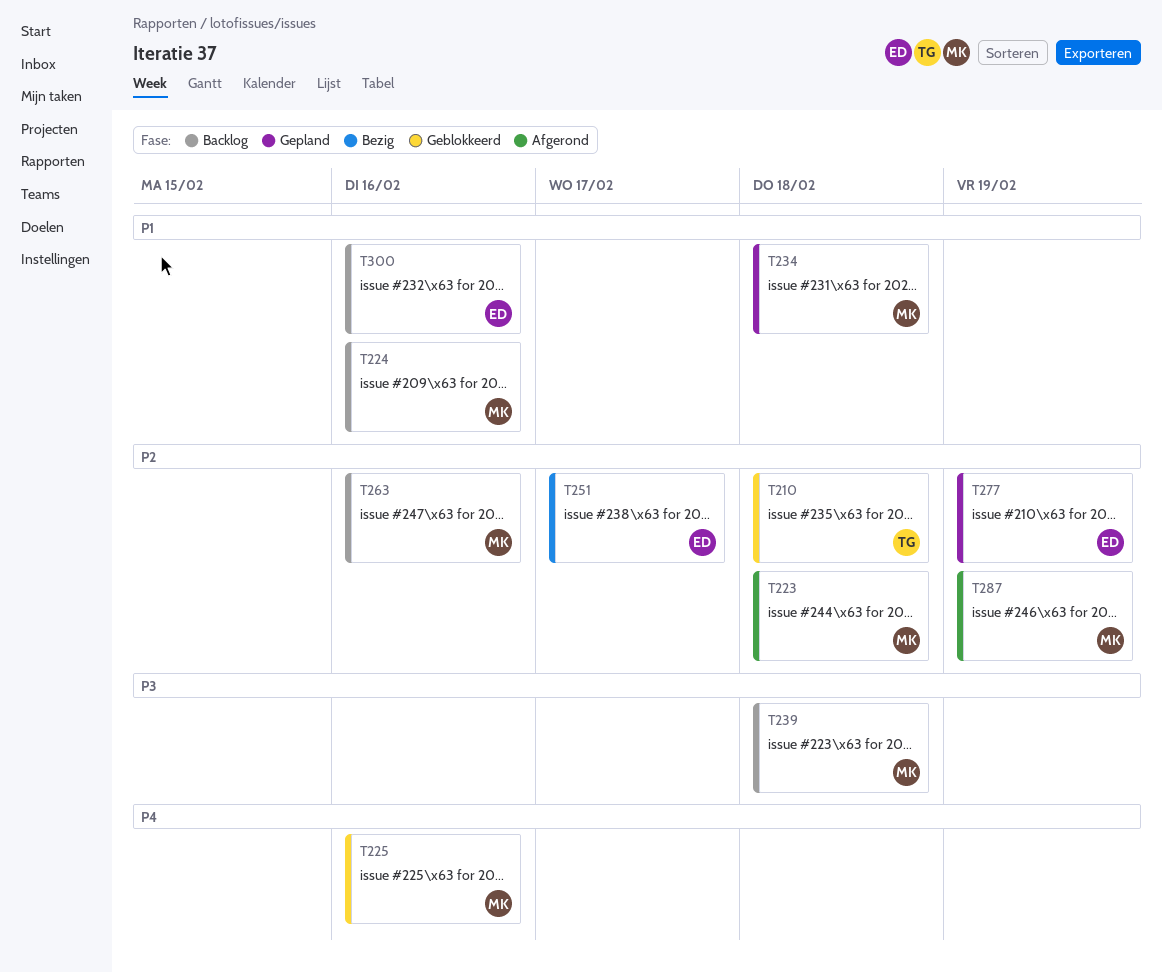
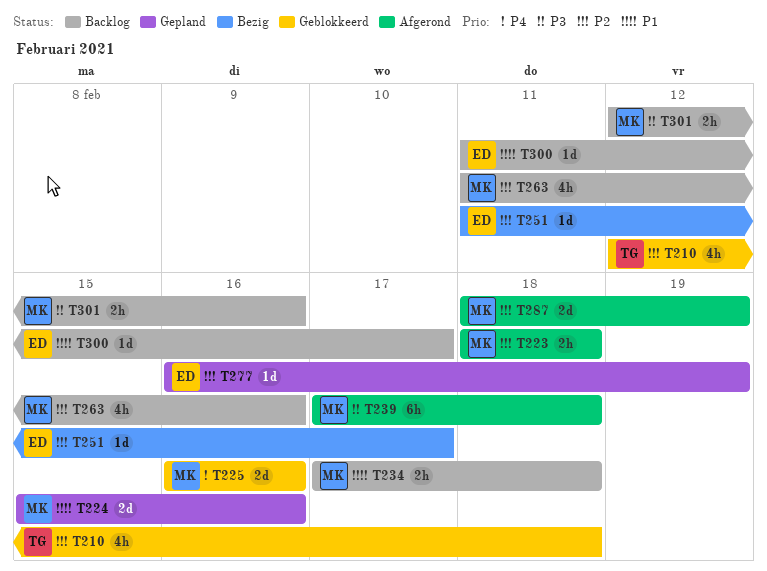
T224, status: Backlog -> Gepland
T234, status: Gepland -> Backlog
T239, status: Backlog -> Afgerond
T300, due: Feb 16 -> Feb 17
T301: none -> present

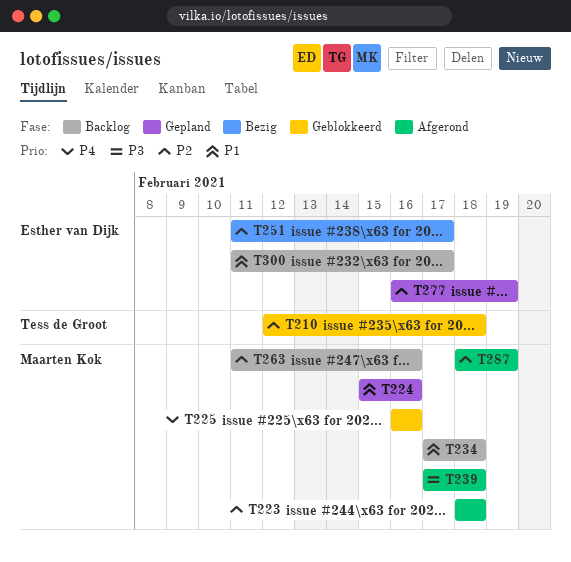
T301: present -> none

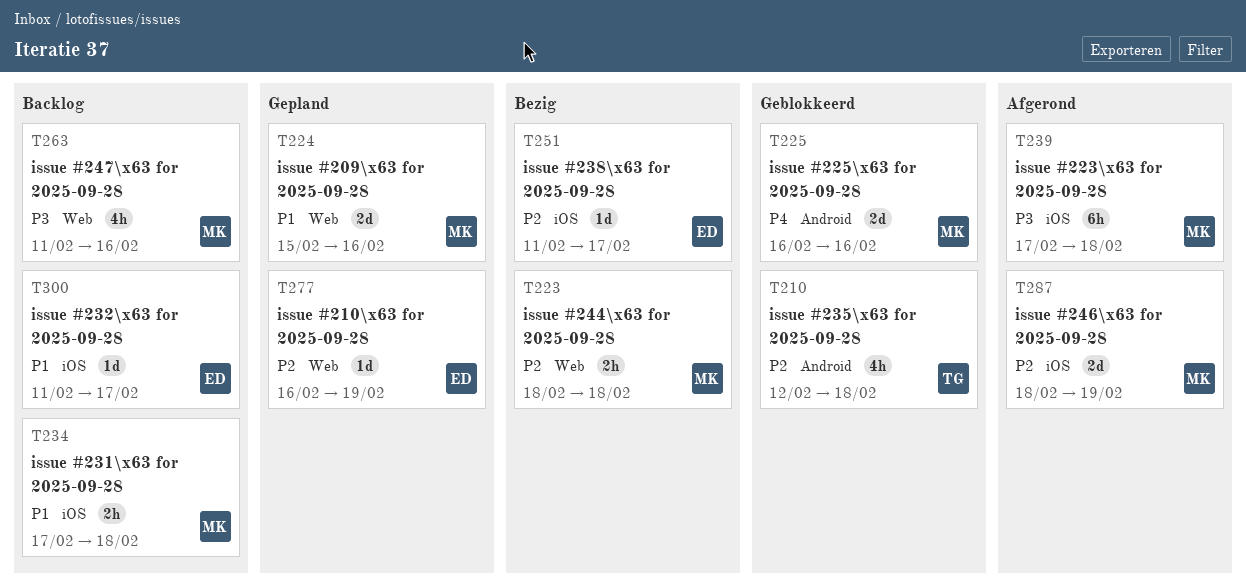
T223, status: Afgerond -> Bezig
T263, priority: P2 -> P3

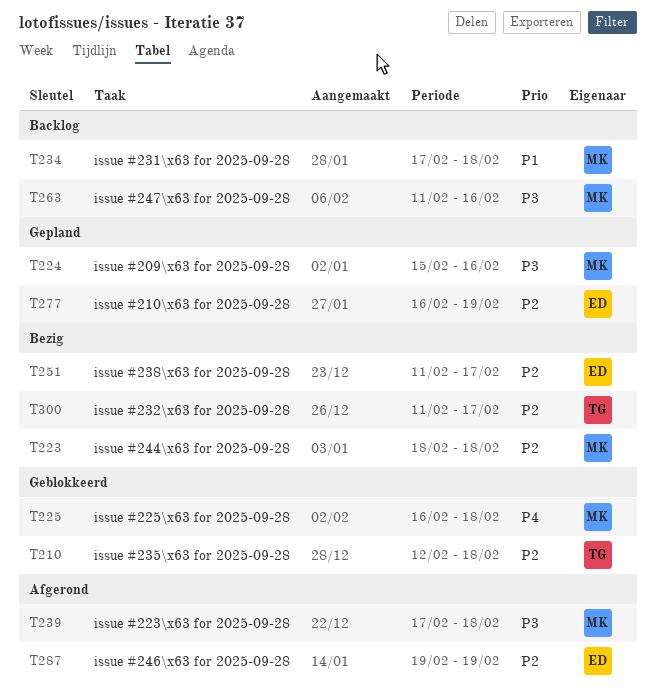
T224, priority: P1 -> P3
T225, due: Feb 16 -> Feb 18
T287, owner: MK -> ED
T287, start: Feb 18 -> Feb 19
T300, status: Backlog -> Bezig
T300, owner: ED -> TG
T300, priority: P1 -> P2

